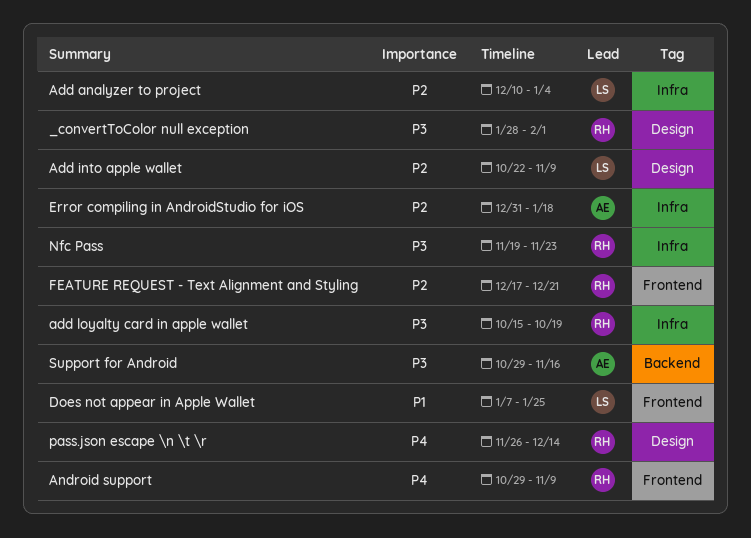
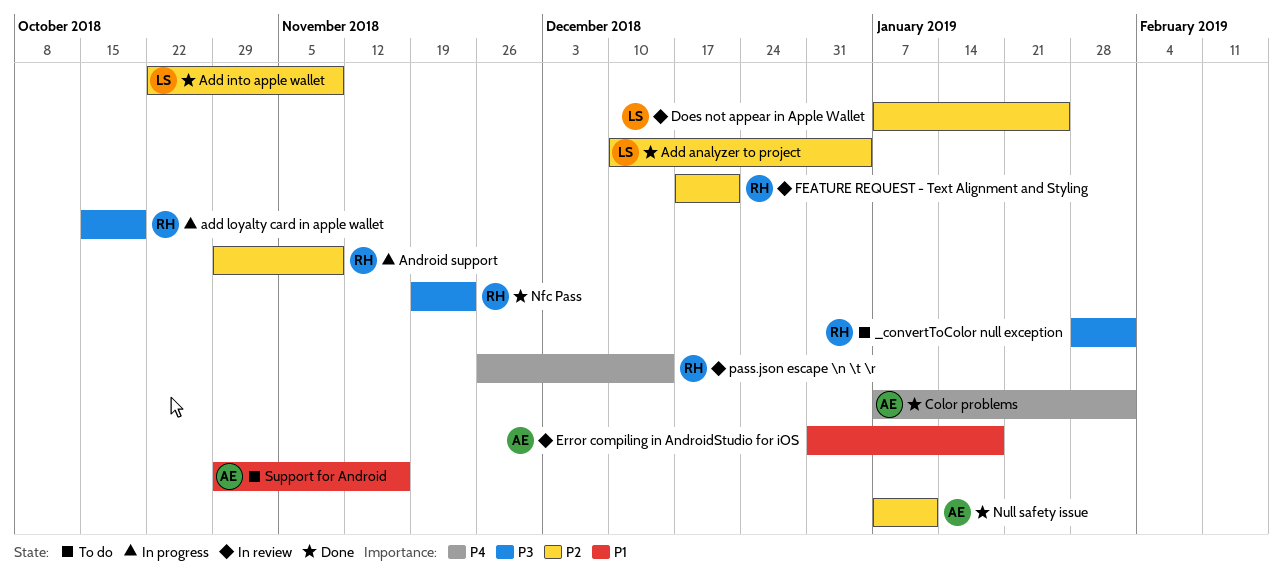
Android support, priority: P4 -> P2
Color problems: none -> present
Does not appear in Apple Wallet, priority: P1 -> P2
Error compiling in AndroidStudio for iOS, priority: P2 -> P1
Null safety issue: none -> present
Support for Android, priority: P3 -> P1

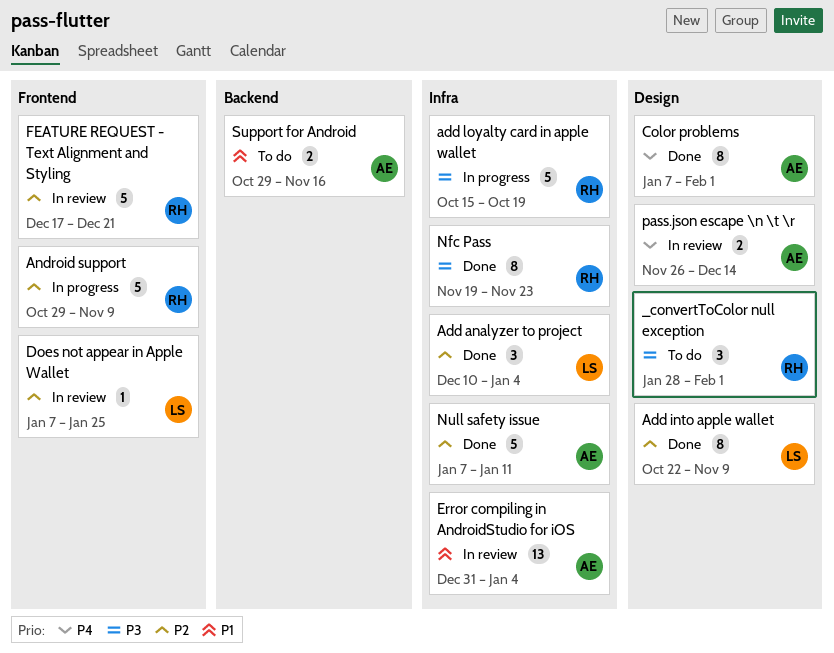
Error compiling in AndroidStudio for iOS, due: Jan 18 -> Jan 4
pass.json escape \n \t \r, owner: RH -> AE

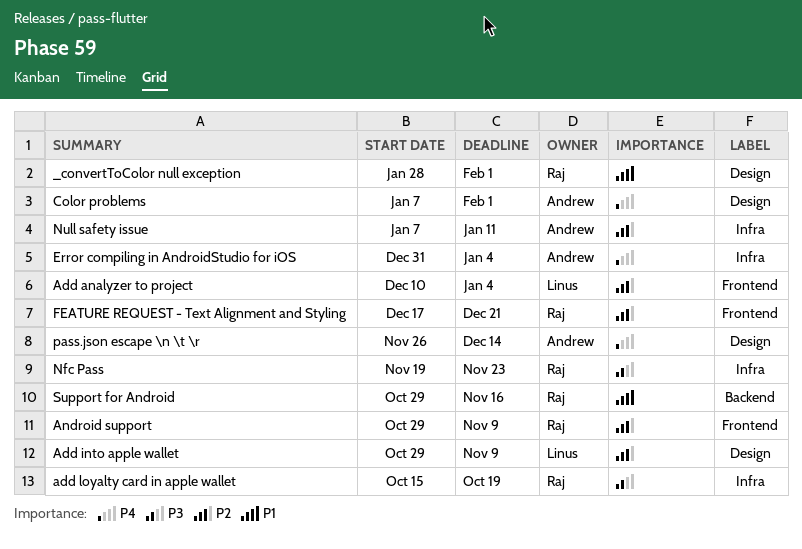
_convertToColor null exception, priority: P3 -> P1
Add analyzer to project, label: Infra -> Frontend
Add into apple wallet, start: Oct 22 -> Oct 29
Does not appear in Apple Wallet: present -> none
Error compiling in AndroidStudio for iOS, priority: P1 -> P4
Support for Android, owner: Andrew -> Raj

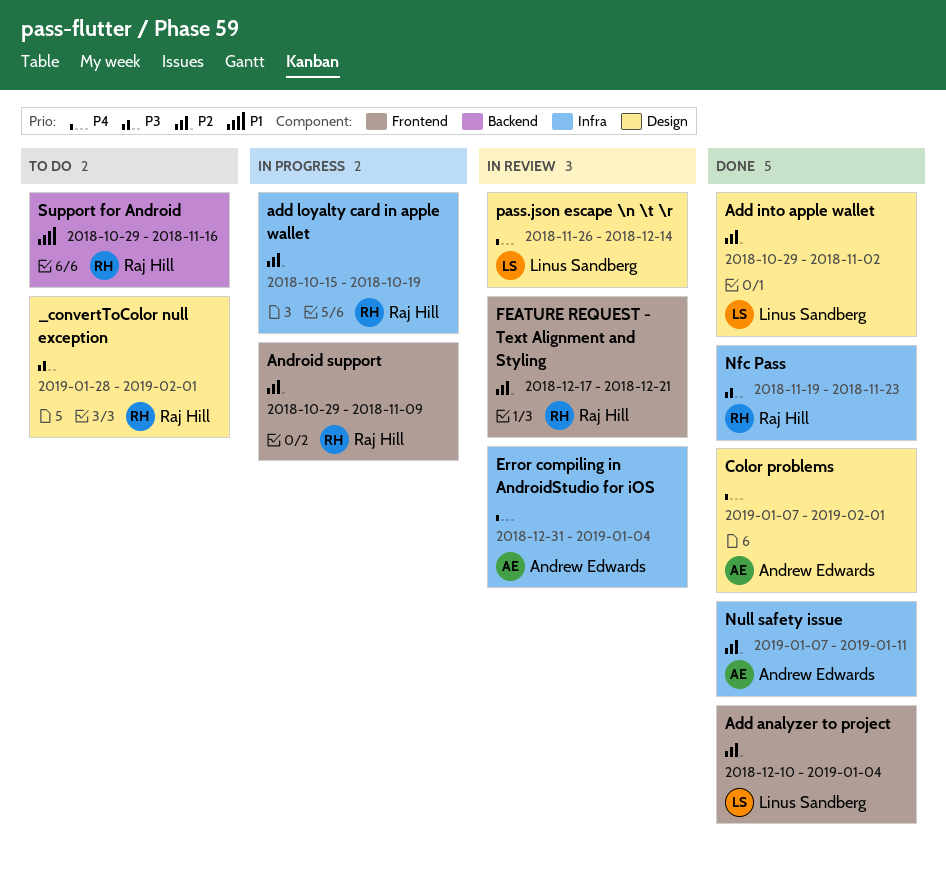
_convertToColor null exception, priority: P1 -> P3
Add into apple wallet, due: Nov 9 -> Nov 2
add loyalty card in apple wallet, priority: P3 -> P2
pass.json escape \n \t \r, owner: Andrew Edwards -> Linus Sandberg

